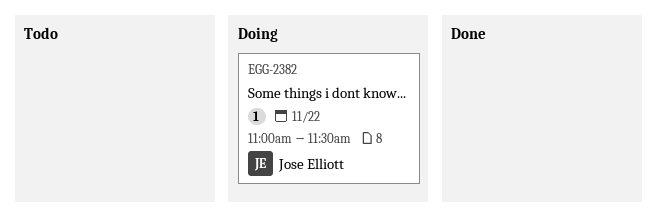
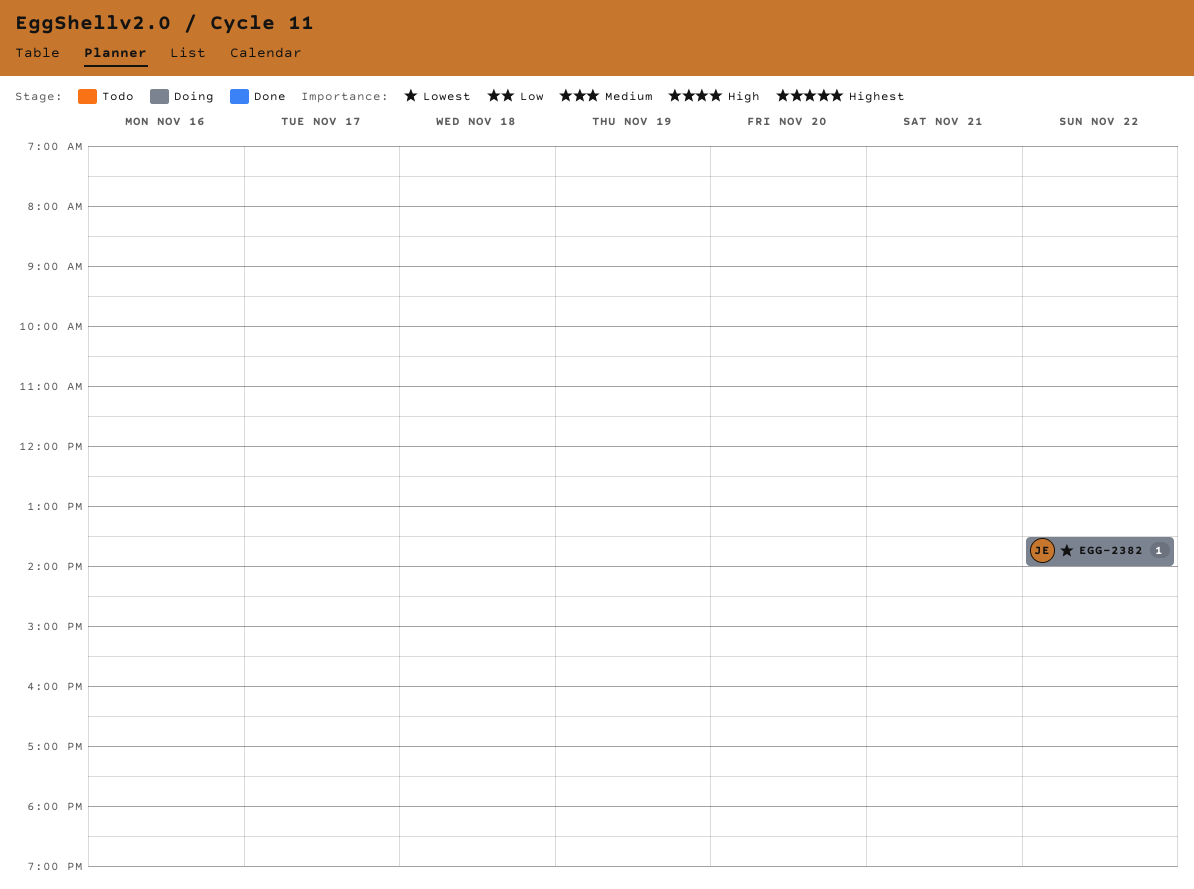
EGG-2382, begins: 11:00 -> 13:30
EGG-2382, ends: 11:30 -> 14:00

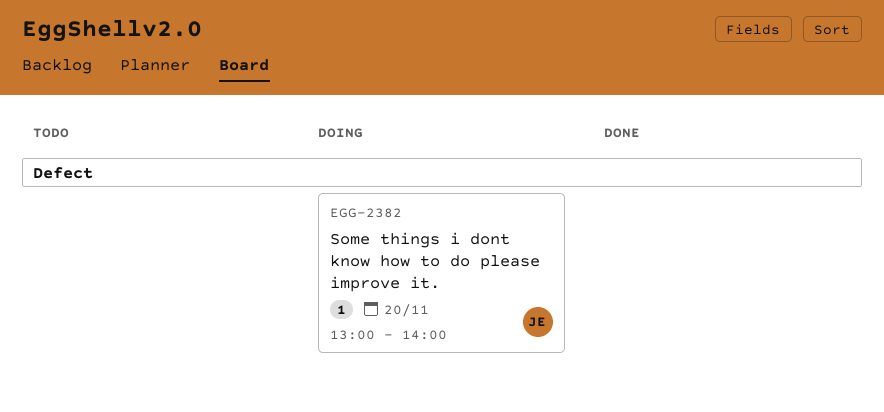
EGG-2382, day: Nov 22 -> Nov 20
EGG-2382, begins: 13:30 -> 13:00

